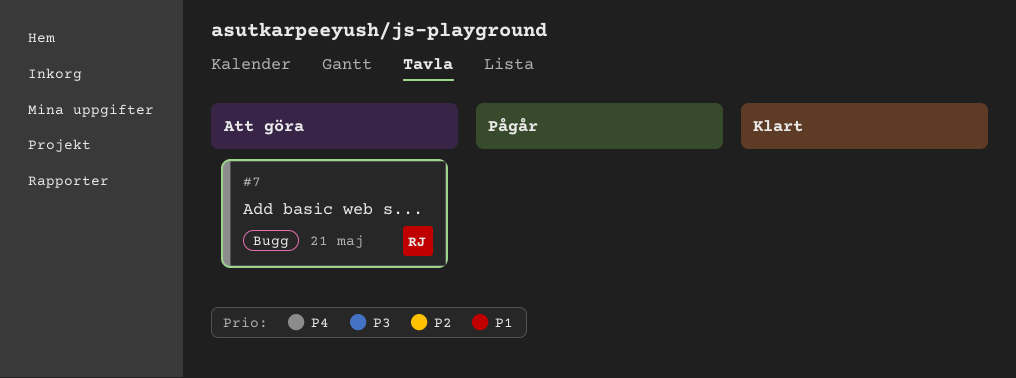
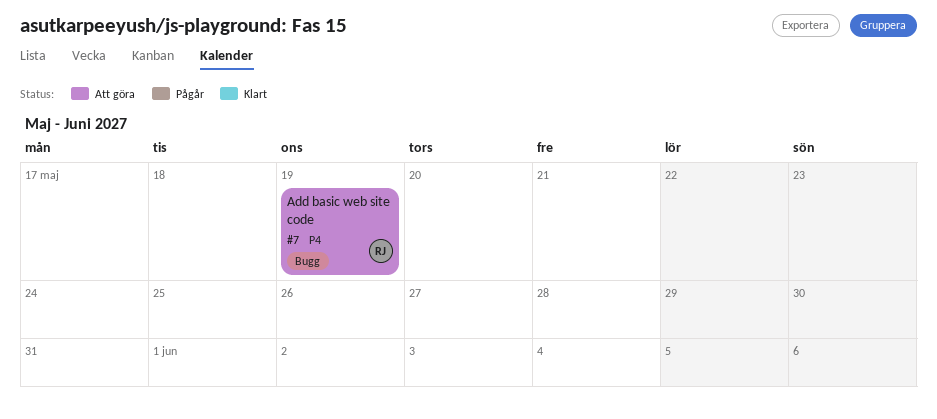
#7, due: May 21 -> May 19

